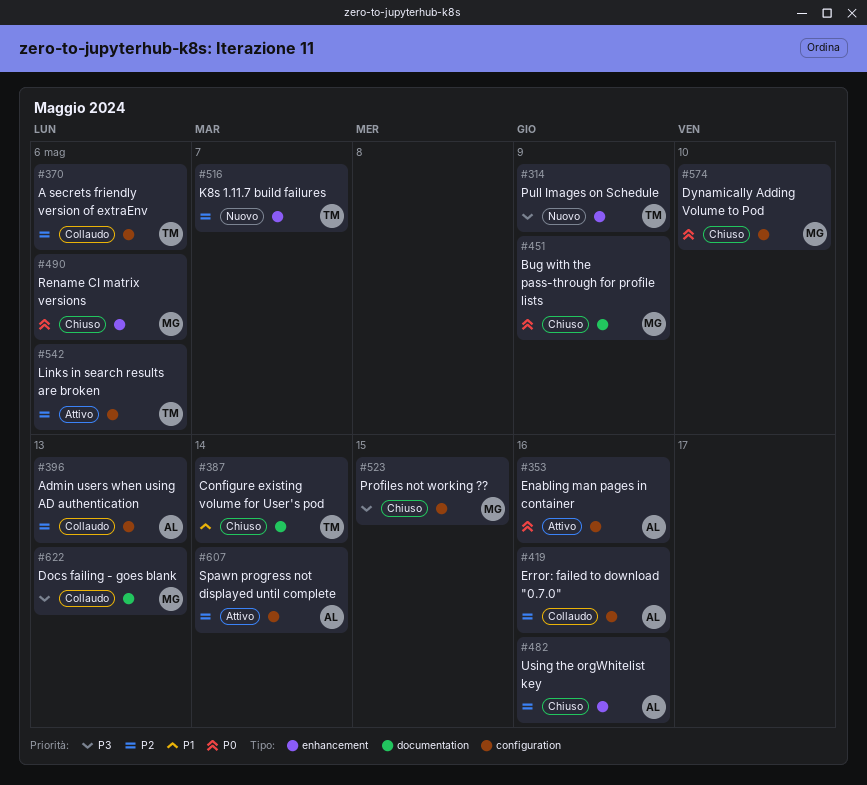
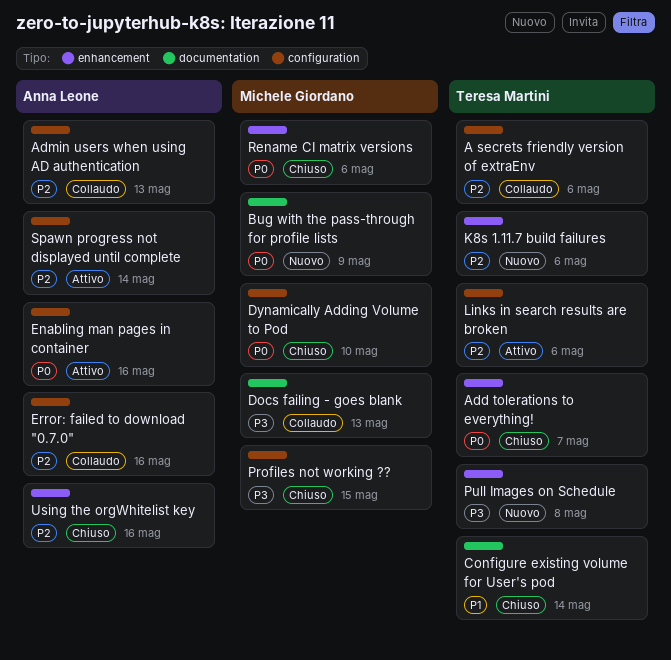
Add tolerations to everything!: none -> present
Bug with the pass-through for profile lists, status: Chiuso -> Nuovo
K8s 1.11.7 build failures, due: May 7 -> May 6
Pull Images on Schedule, due: May 9 -> May 8

